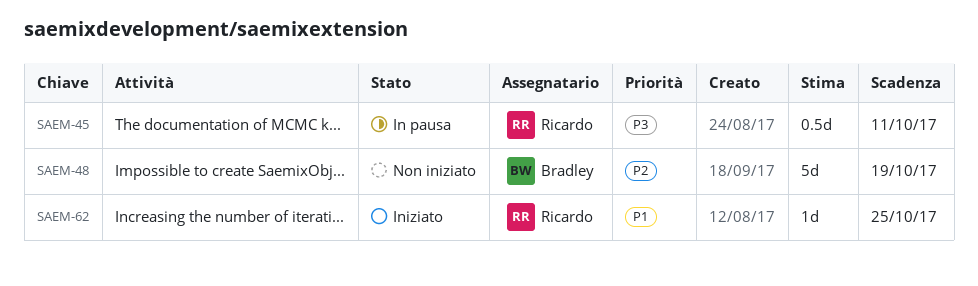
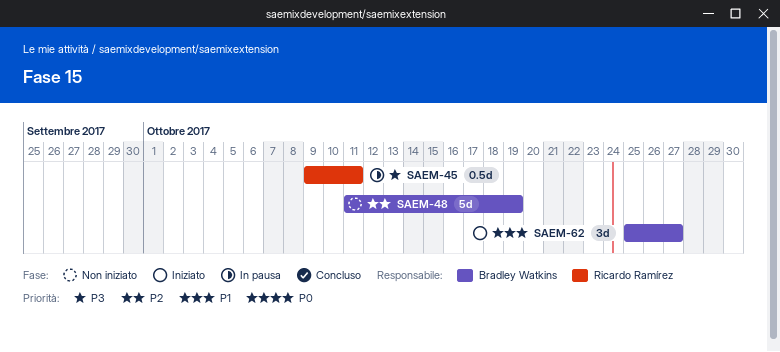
SAEM-62, owner: Ricardo Ramírez -> Bradley Watkins
SAEM-62, estimate: 1d -> 3d
SAEM-62, due: Oct 25 -> Oct 27

